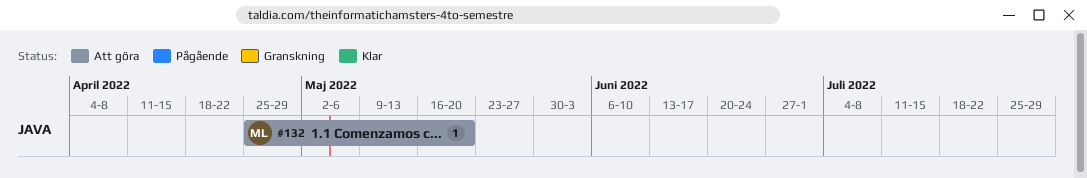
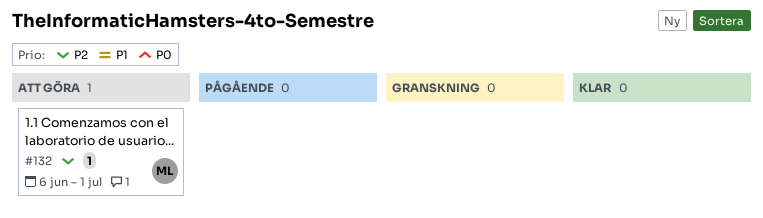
#132, start: Apr 25 -> Jun 6
#132, due: May 20 -> Jul 1

